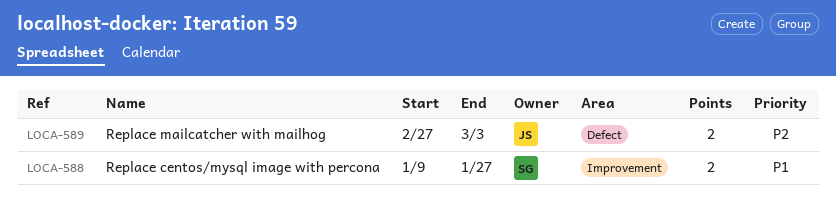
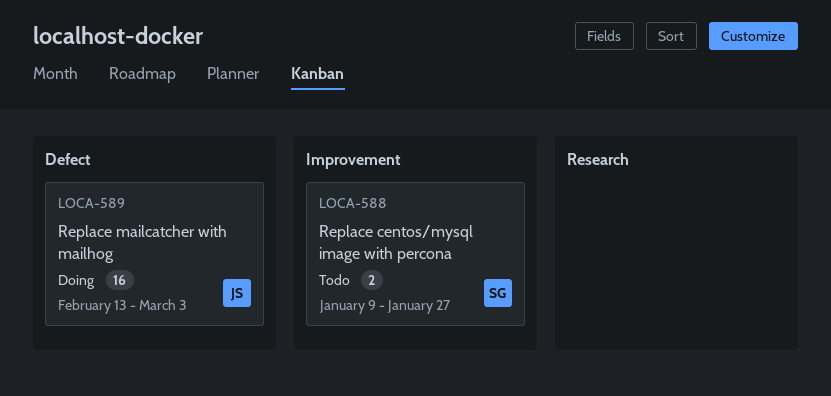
LOCA-589, estimate: 2 -> 16
LOCA-589, start: Feb 27 -> Feb 13

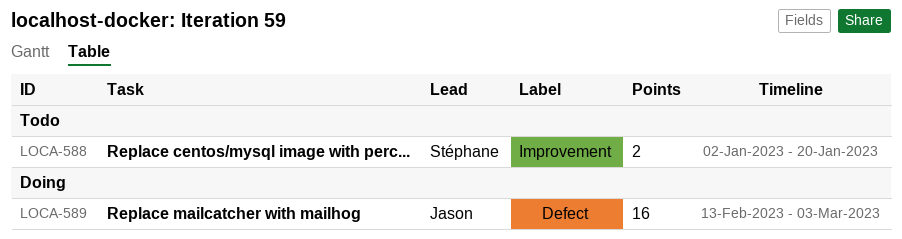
LOCA-588, start: Jan 9 -> Jan 2
LOCA-588, due: Jan 27 -> Jan 20

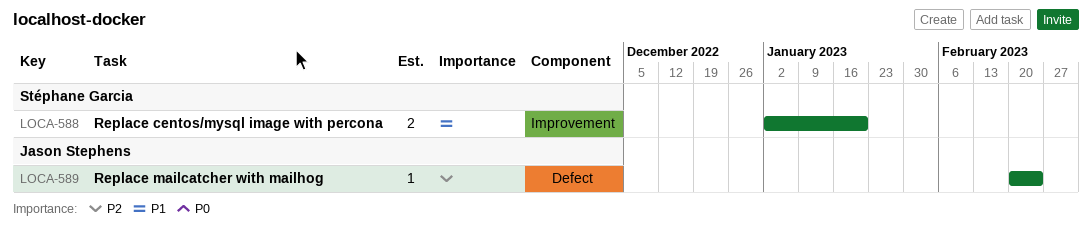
LOCA-589, estimate: 16 -> 1
LOCA-589, start: Feb 13 -> Feb 20
LOCA-589, due: Mar 3 -> Feb 24

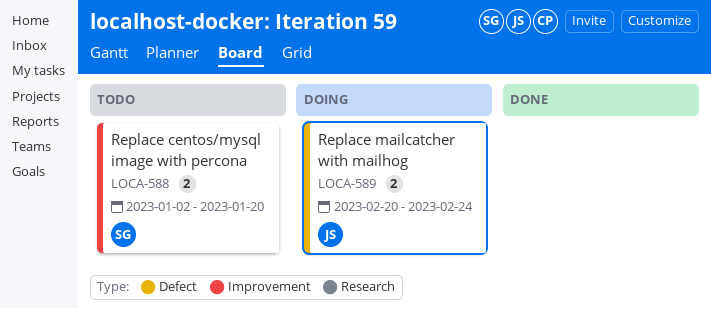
LOCA-589, estimate: 1 -> 2

